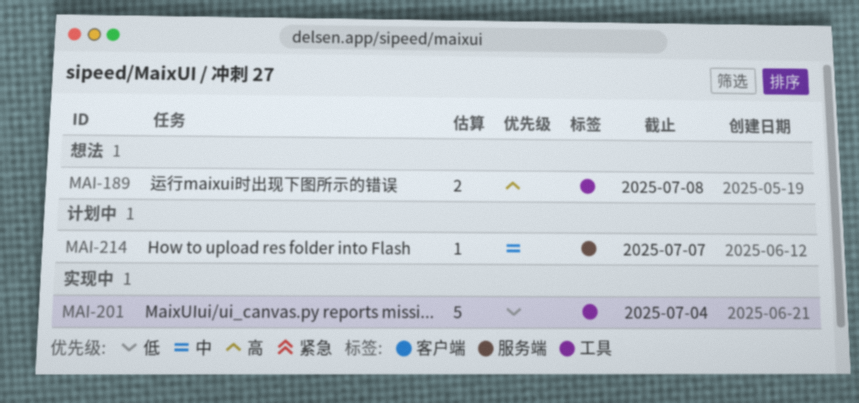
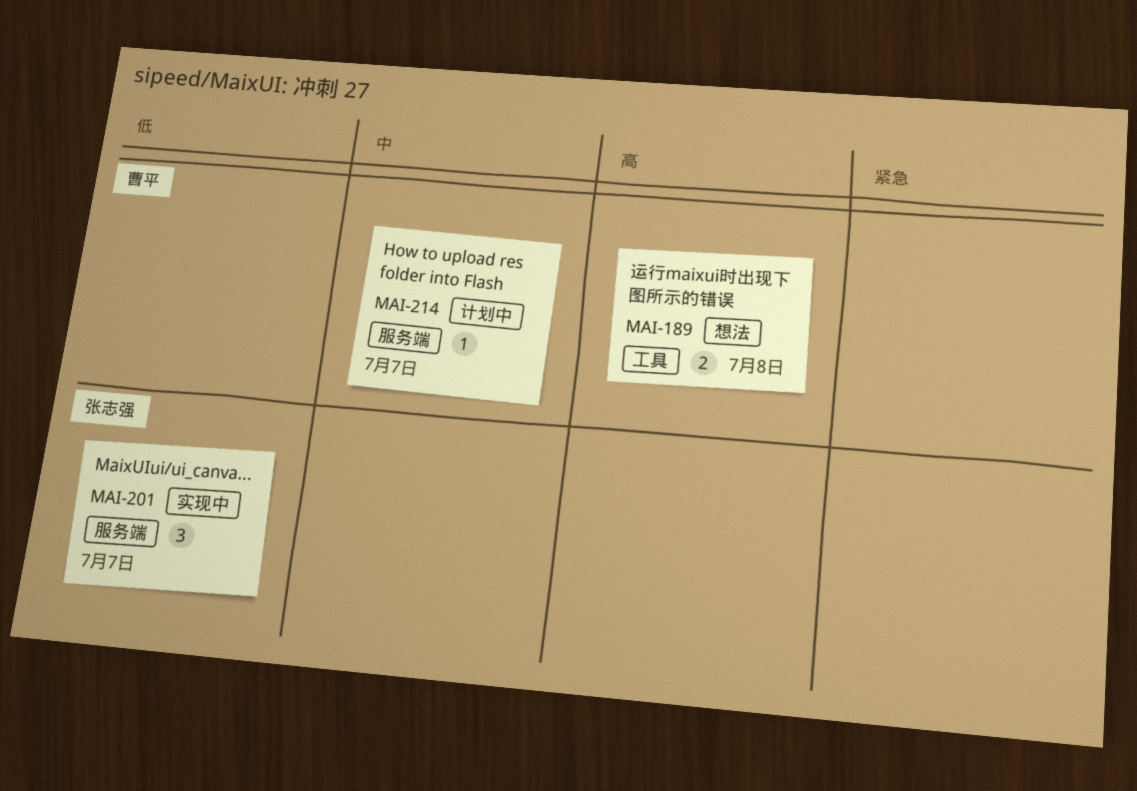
MAI-201, label: 工具 -> 服务端
MAI-201, estimate: 5 -> 3
MAI-201, due: Jul 4 -> Jul 7

